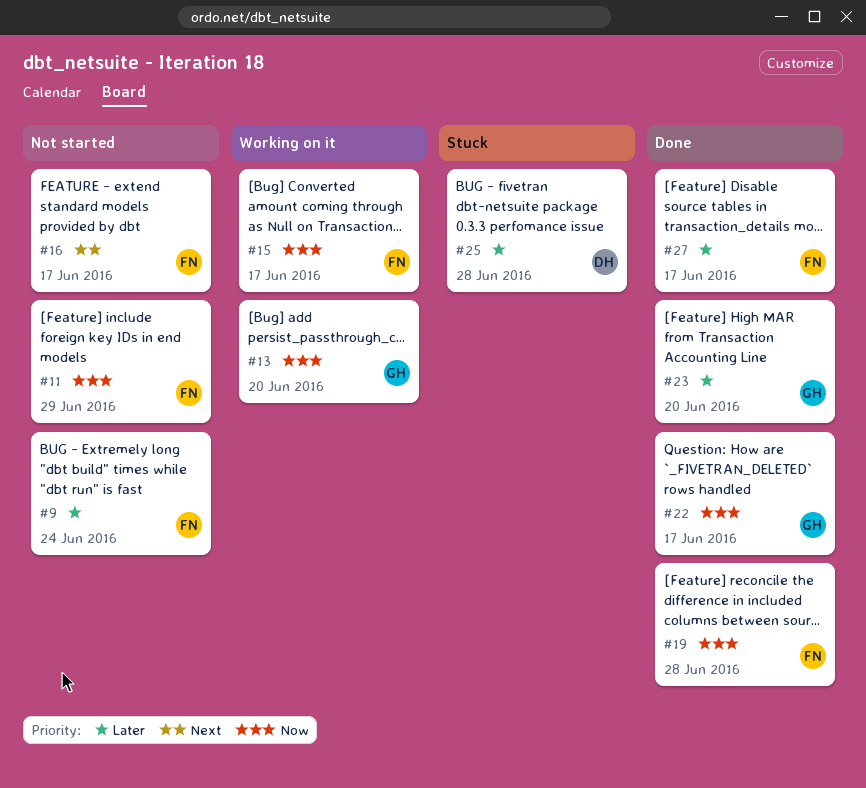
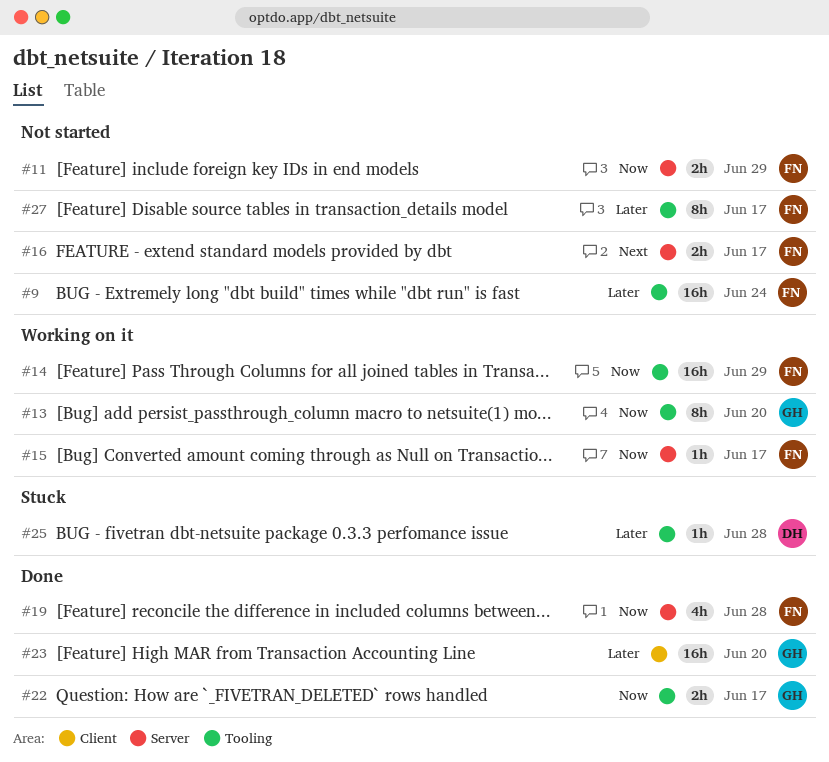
#14: none -> present
#27, status: Done -> Not started

